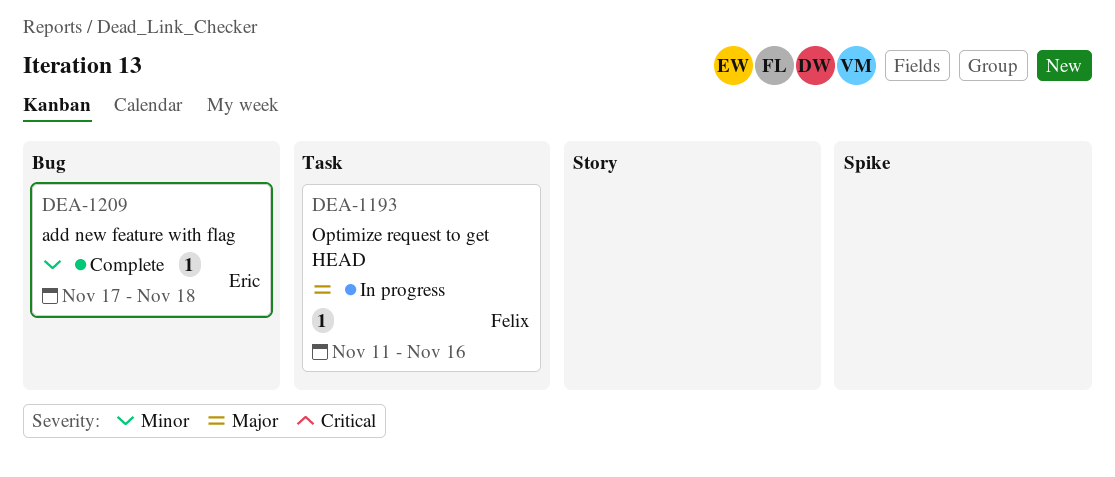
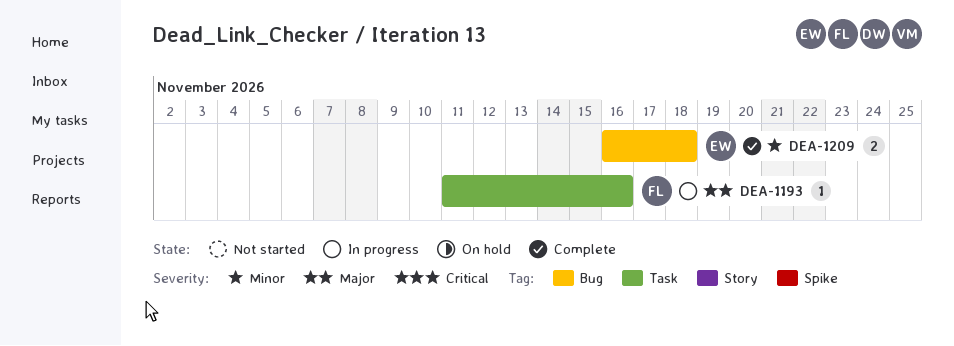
DEA-1209, estimate: 1 -> 2
DEA-1209, start: Nov 17 -> Nov 16

